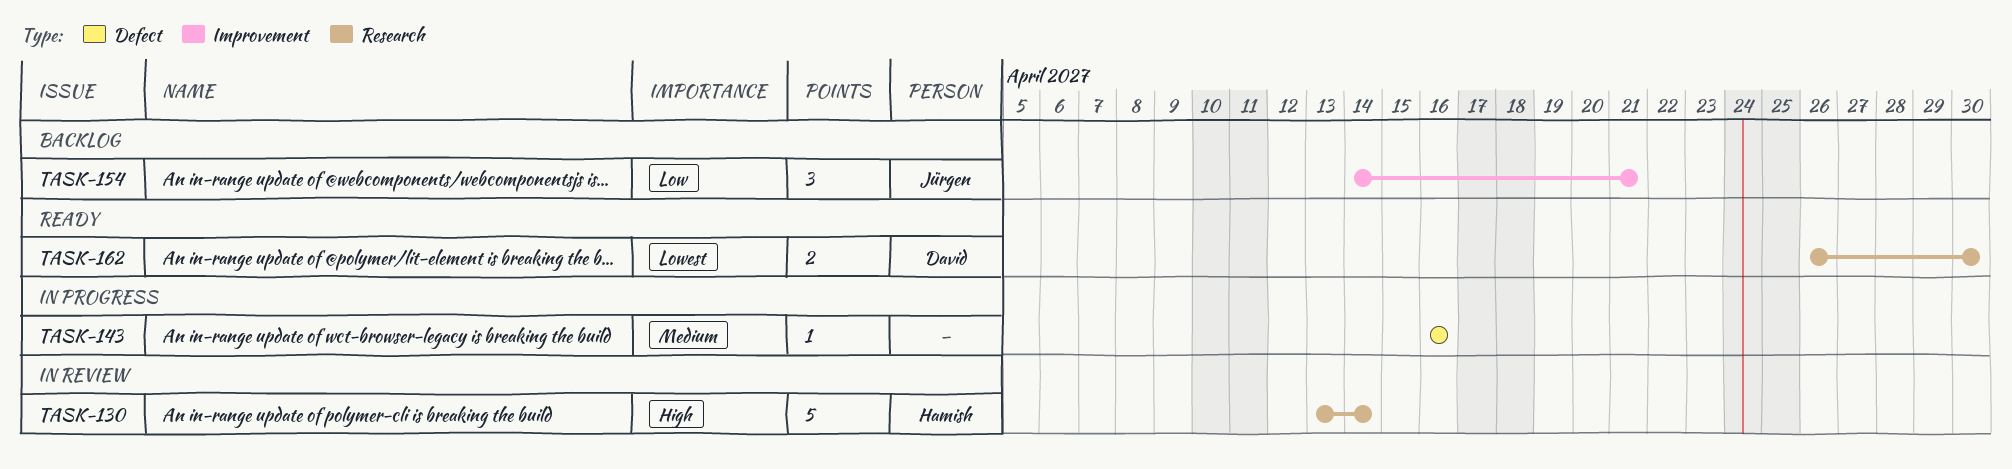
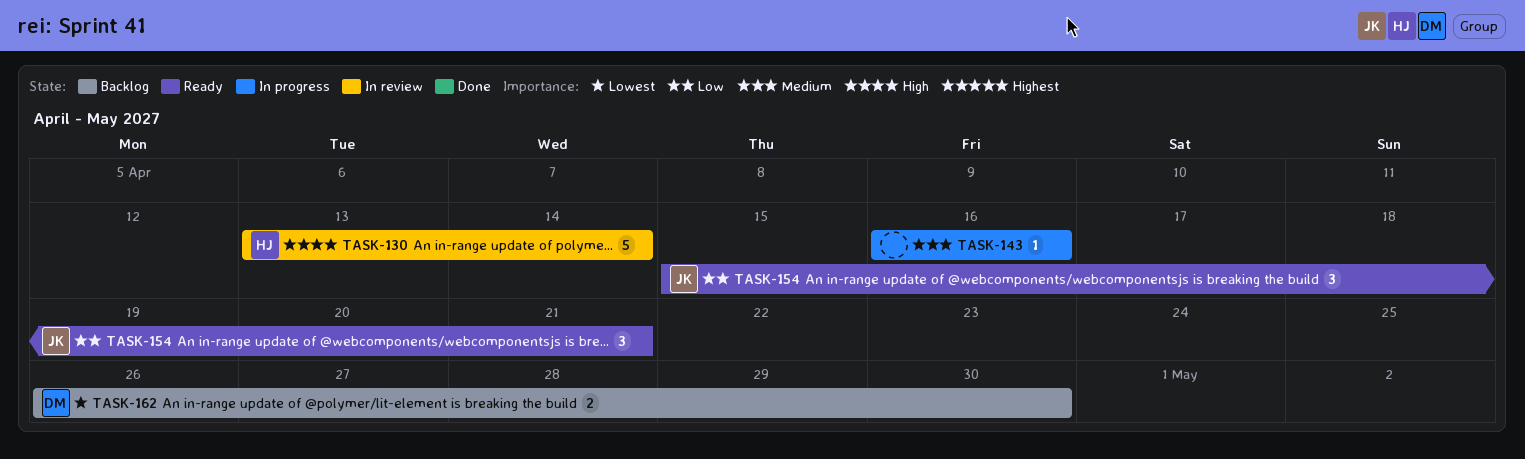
TASK-154, status: Backlog -> Ready
TASK-154, start: Apr 14 -> Apr 15
TASK-162, status: Ready -> Backlog

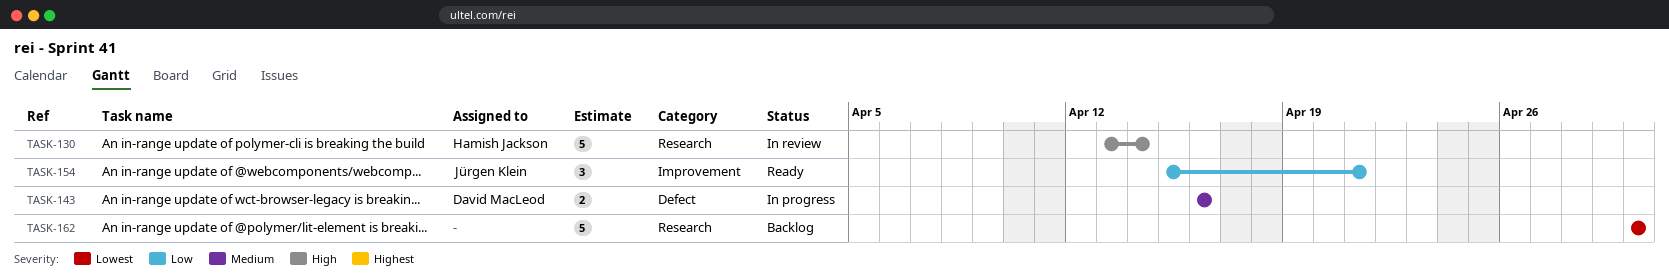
TASK-143, owner: none -> David MacLeod
TASK-143, estimate: 1 -> 2
TASK-162, owner: David MacLeod -> none
TASK-162, estimate: 2 -> 5
TASK-162, start: Apr 26 -> Apr 30

